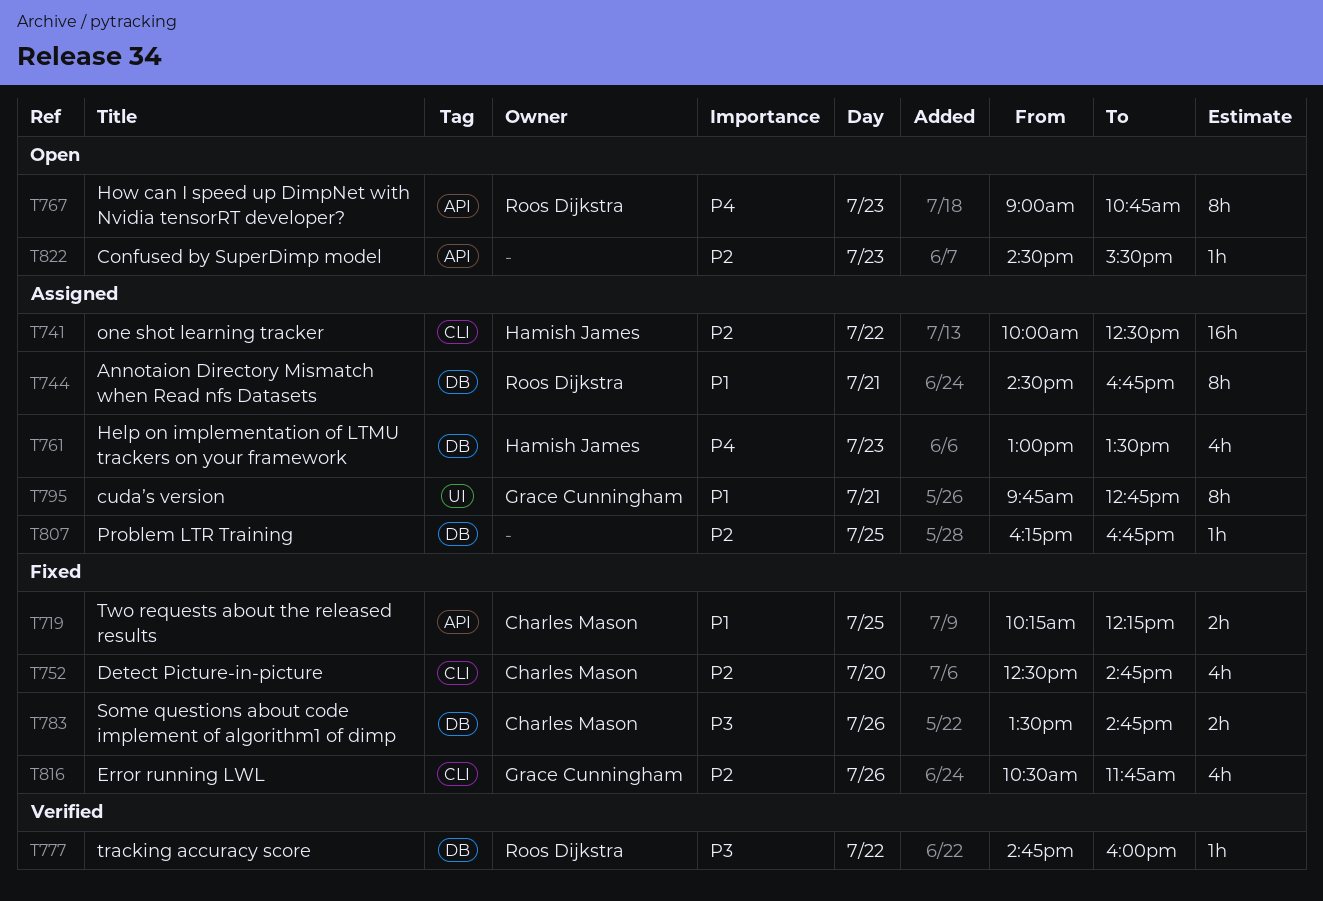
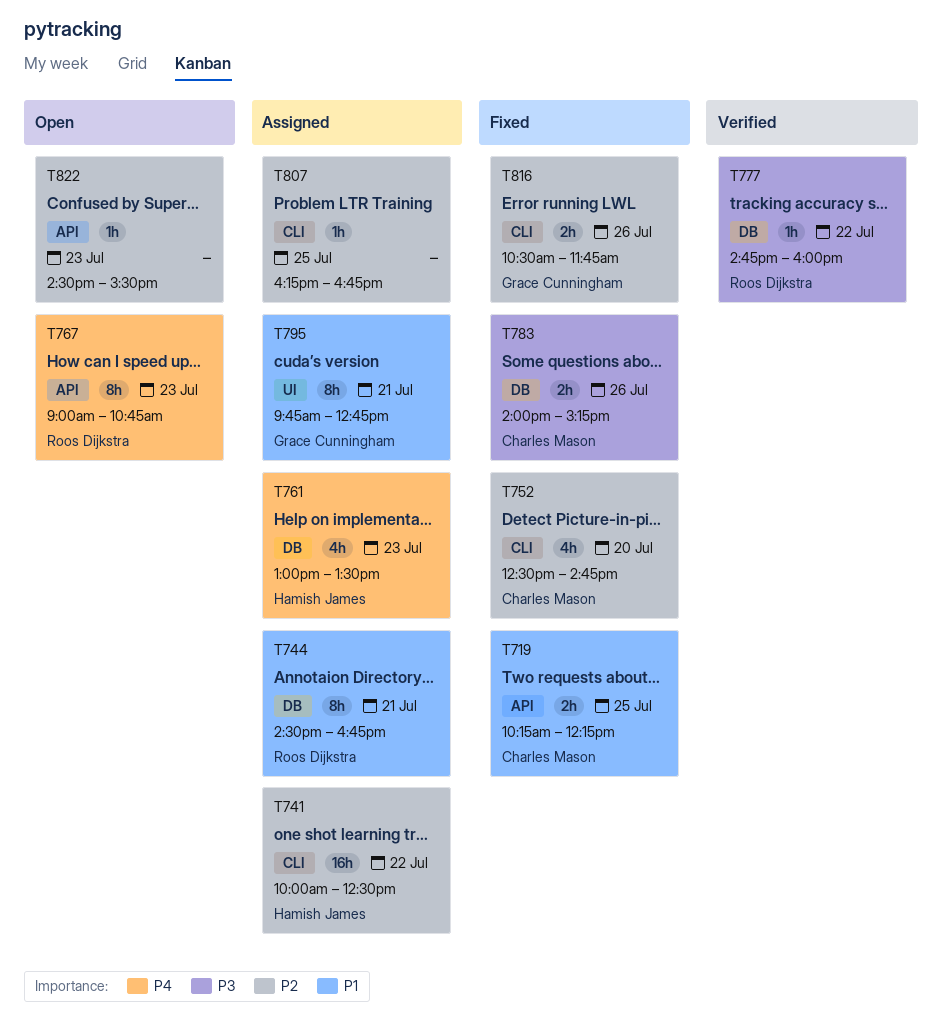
T783, begins: 13:30 -> 14:00
T783, ends: 14:45 -> 15:15
T807, label: DB -> CLI
T816, estimate: 4h -> 2h

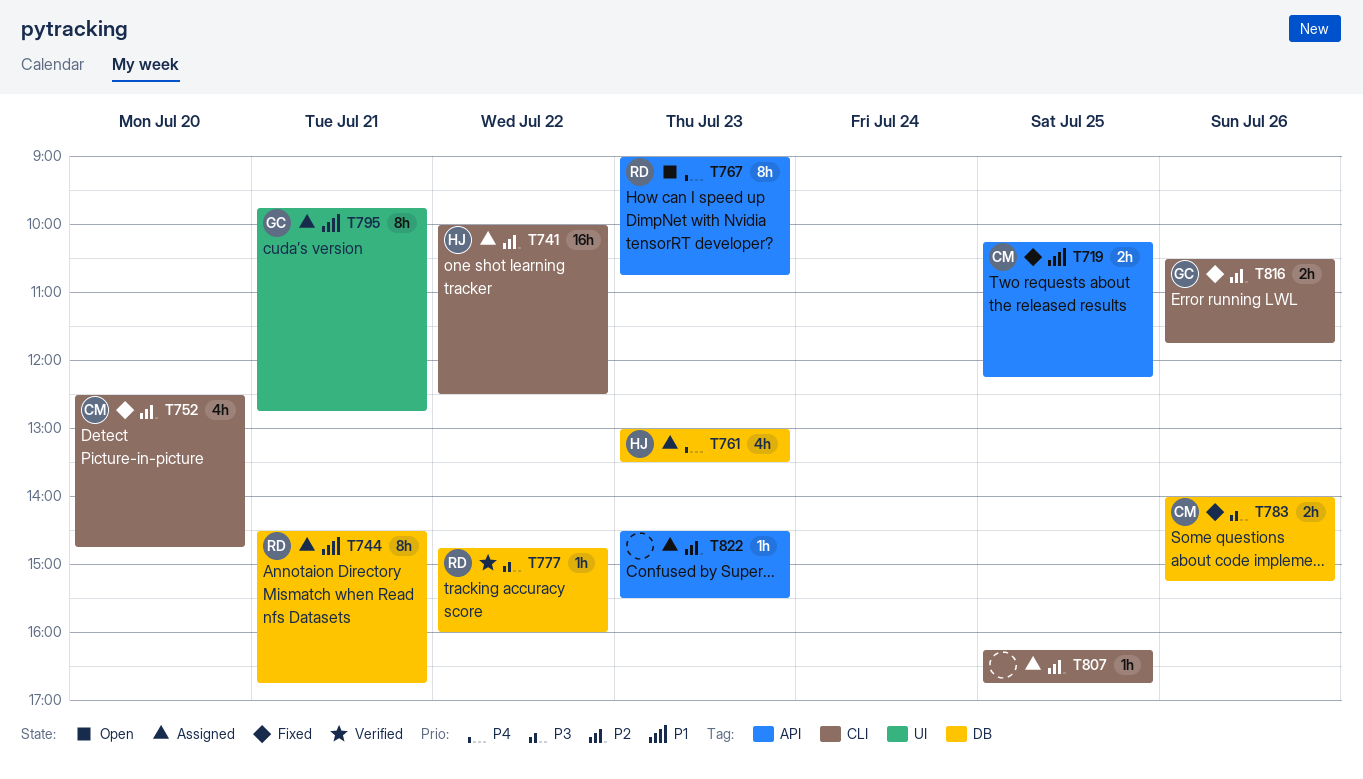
T822, status: Open -> Assigned

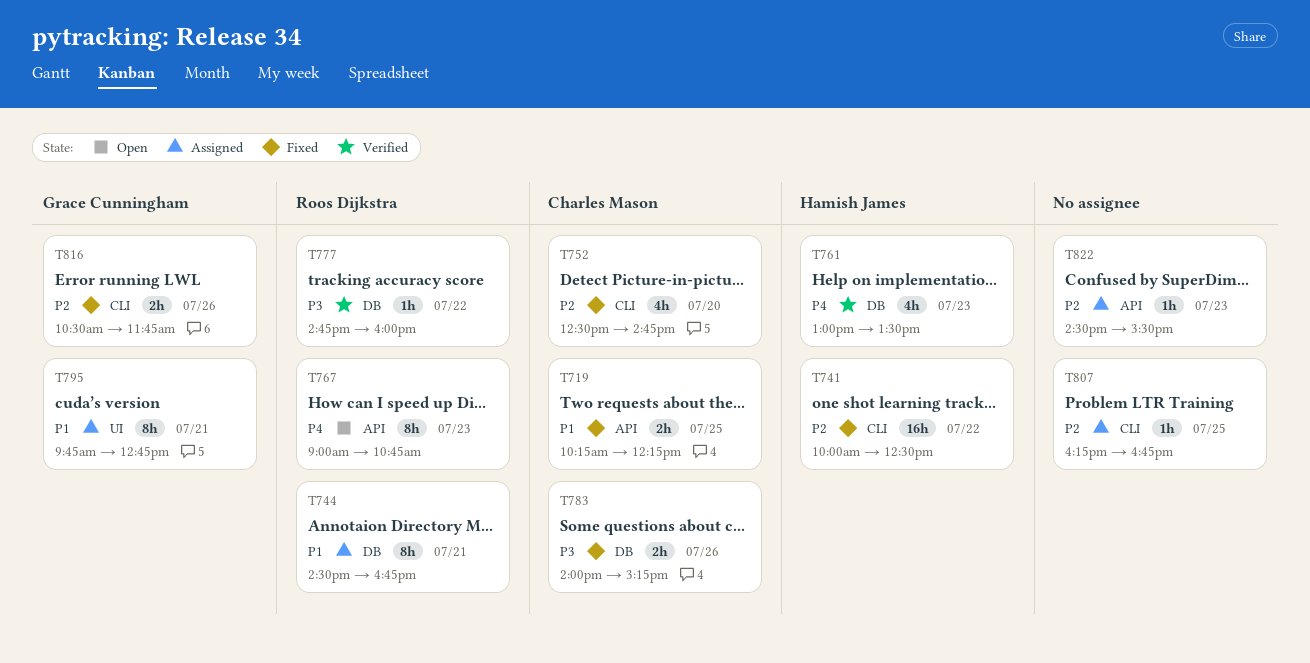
T741, status: Assigned -> Fixed
T761, status: Assigned -> Verified

